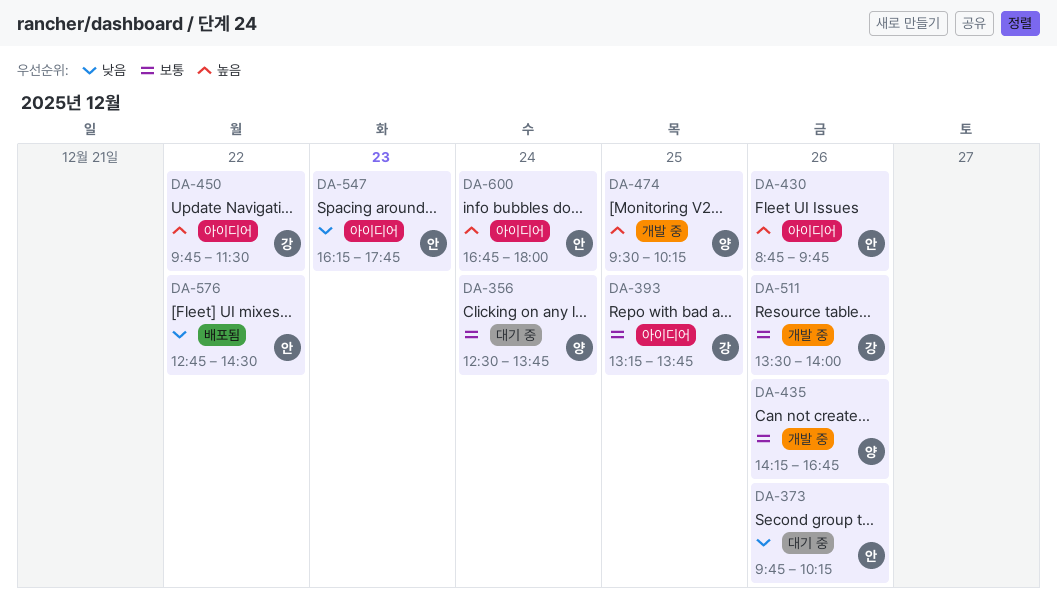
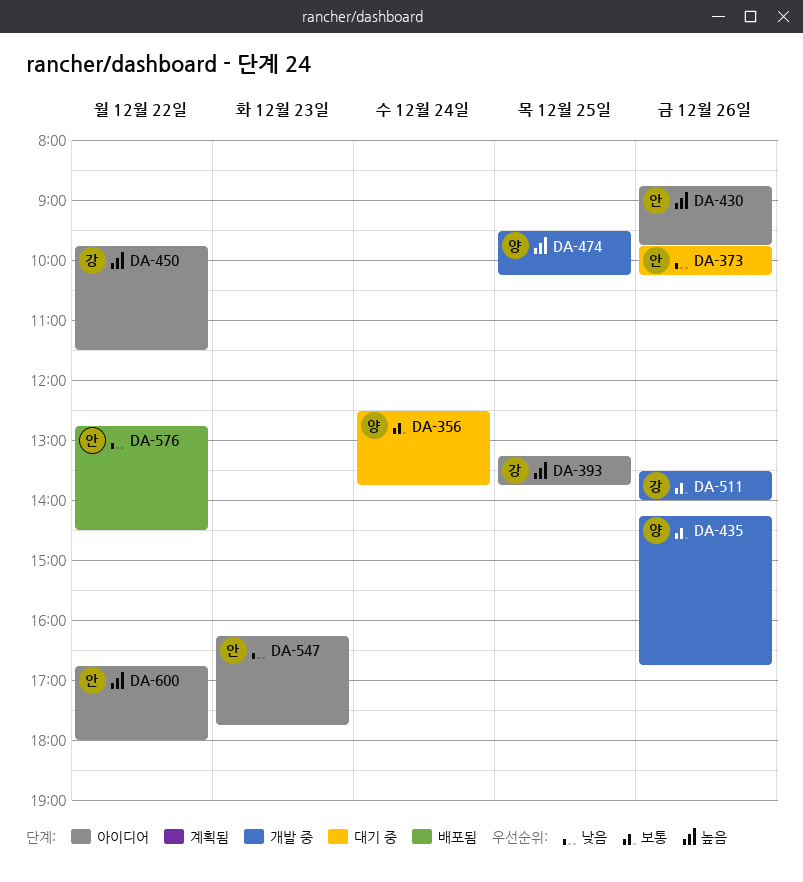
DA-393, priority: 보통 -> 높음
DA-600, day: Dec 24 -> Dec 22

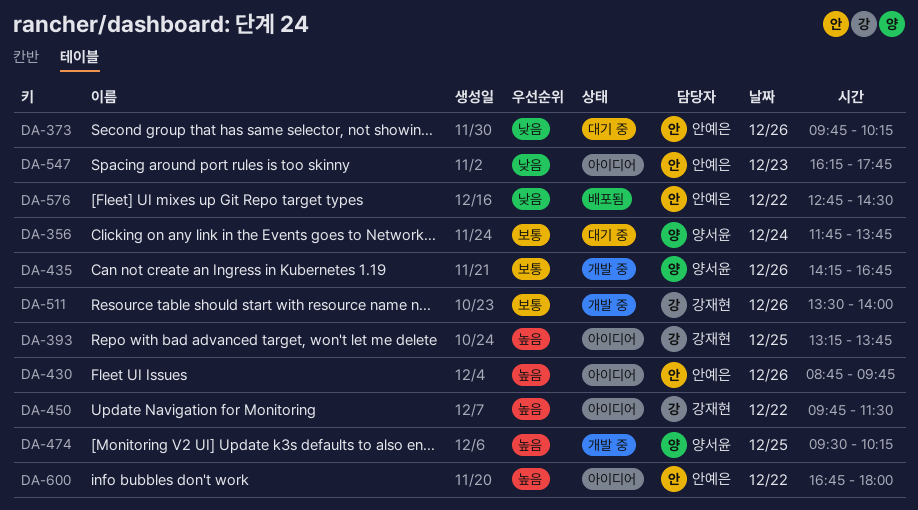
DA-356, begins: 12:30 -> 11:45

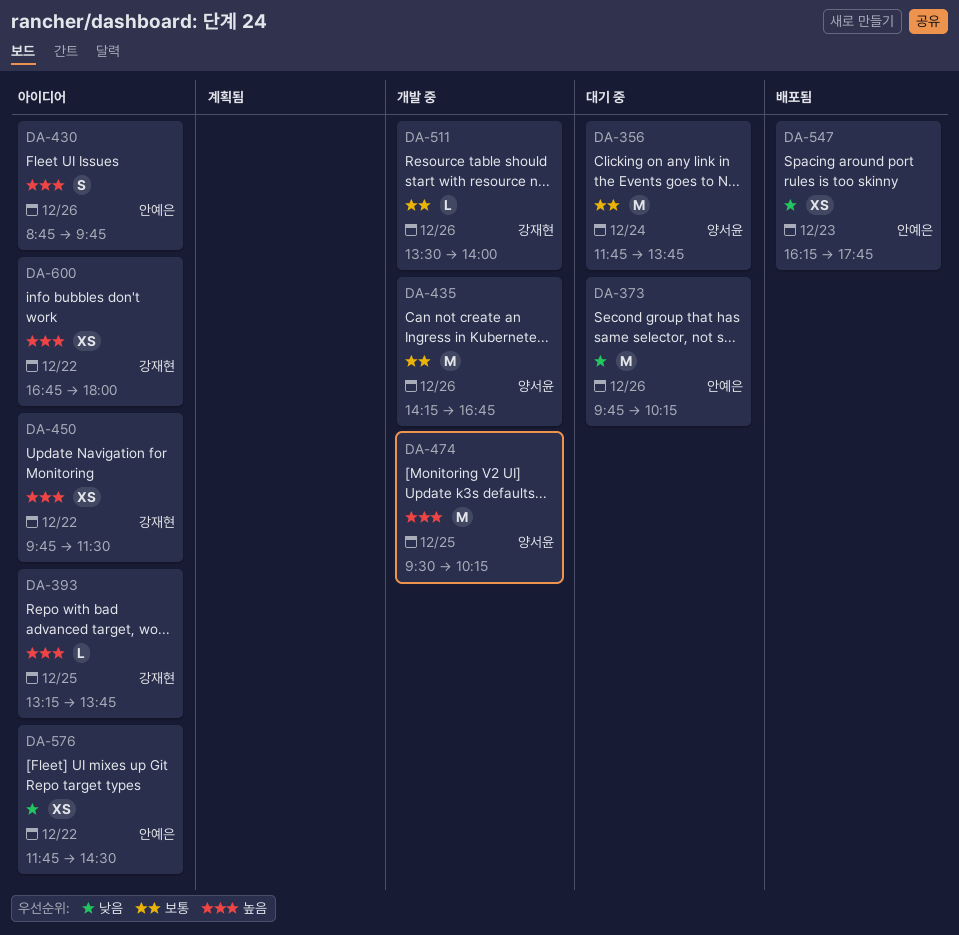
DA-547, status: 아이디어 -> 배포됨
DA-576, status: 배포됨 -> 아이디어
DA-576, begins: 12:45 -> 11:45
DA-600, owner: 안예은 -> 강재현

